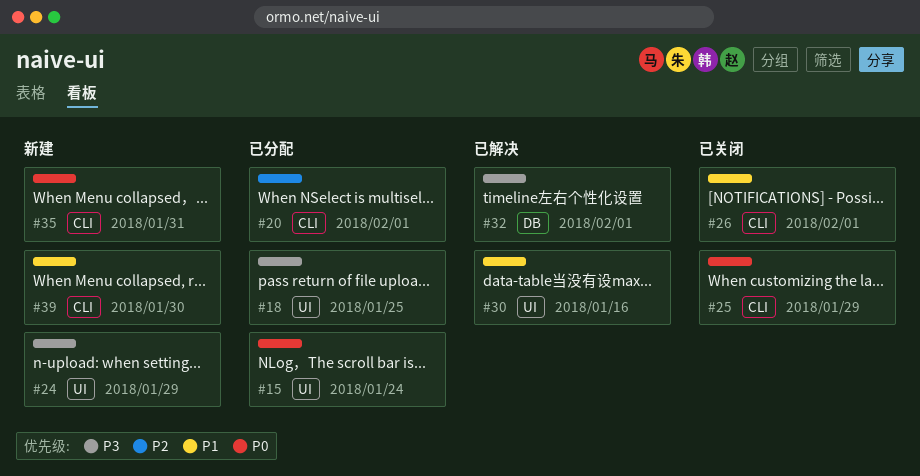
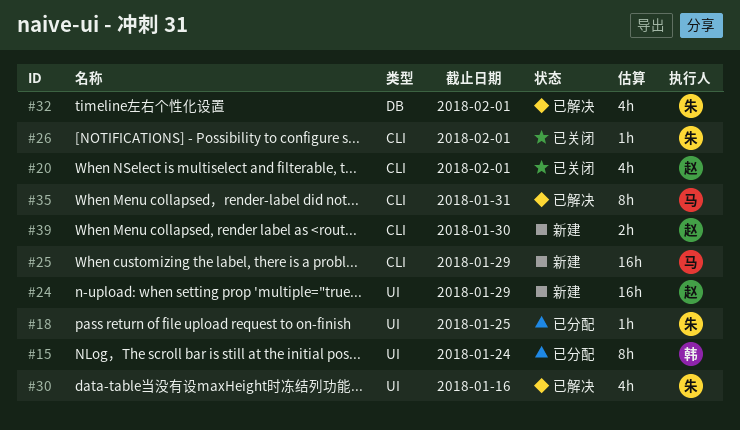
#20, status: 已分配 -> 已关闭
#25, status: 已关闭 -> 新建
#35, status: 新建 -> 已解决

